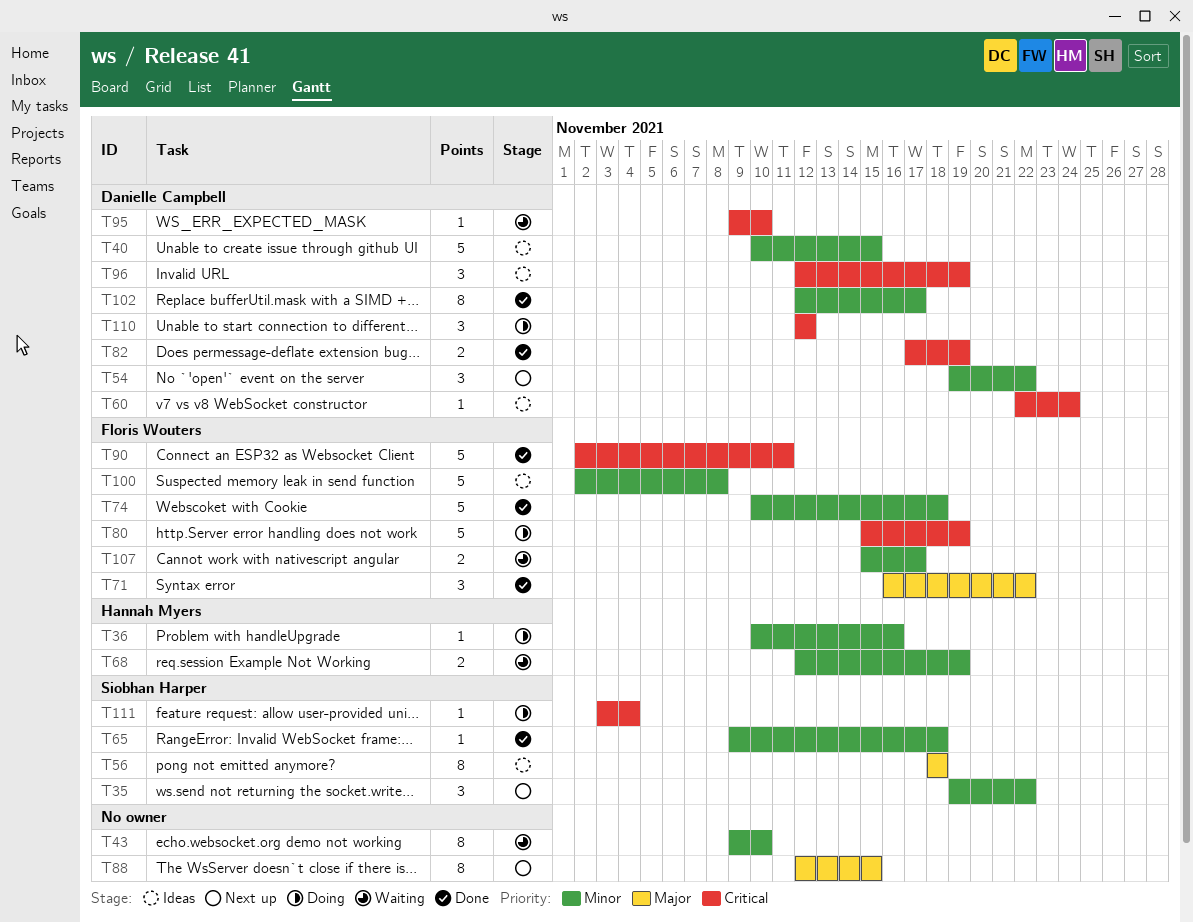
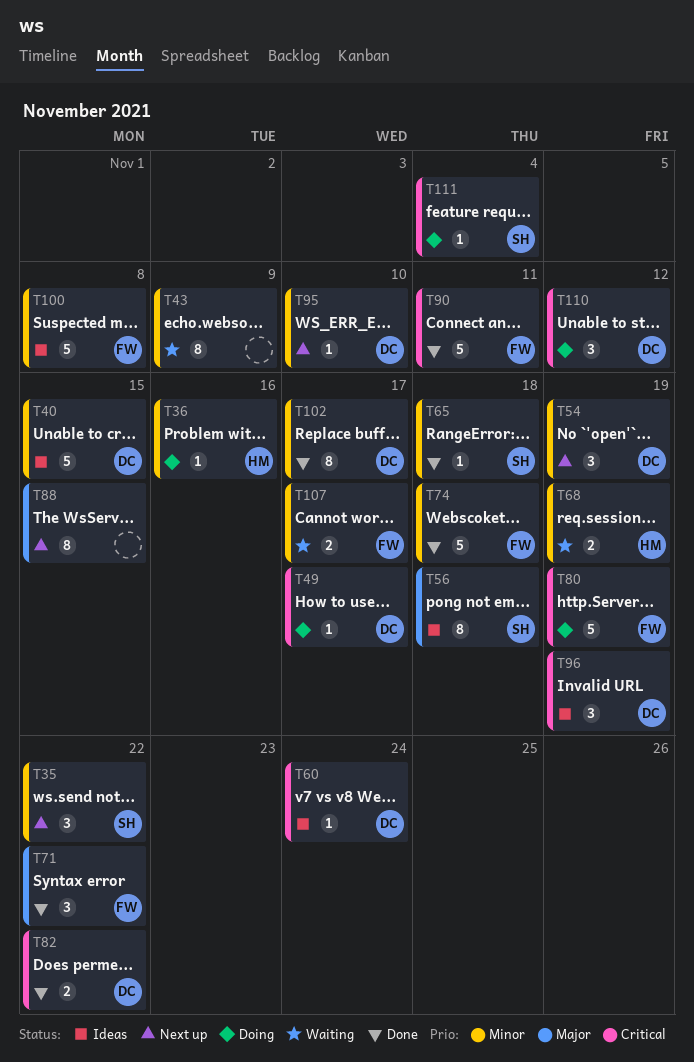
T43, due: Nov 10 -> Nov 9
T49: none -> present
T54, due: Nov 22 -> Nov 19
T82, due: Nov 19 -> Nov 22
T95, status: Waiting -> Next up
T95, priority: Critical -> Minor

